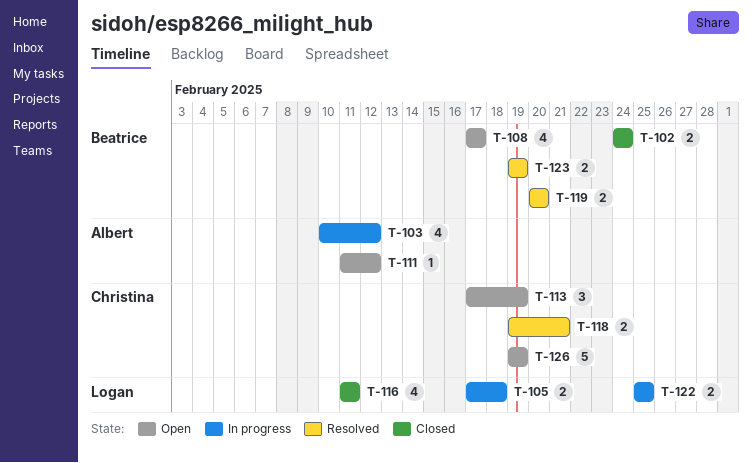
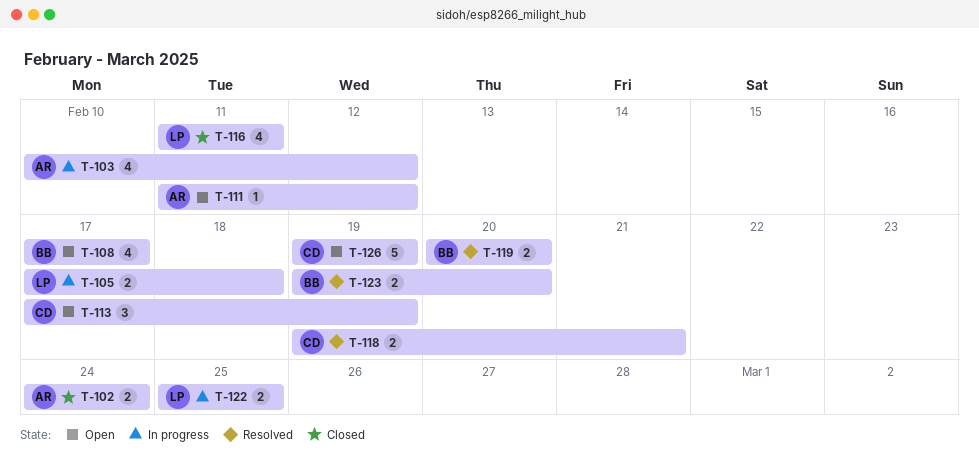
T-102, owner: Beatrice -> Albert
T-123, due: Feb 19 -> Feb 20

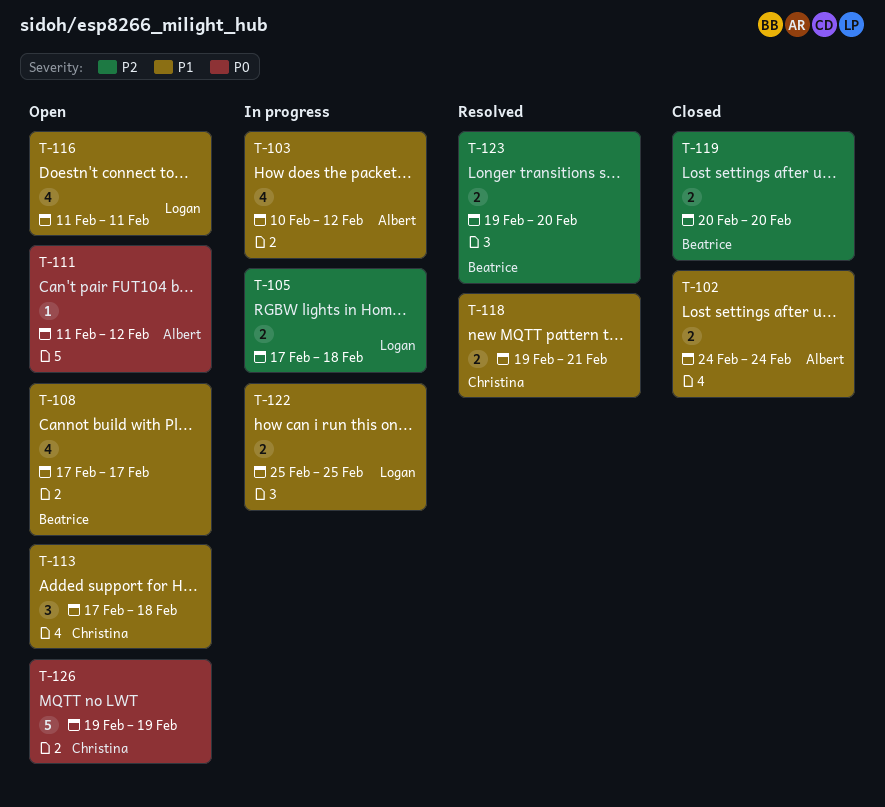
T-113, due: Feb 19 -> Feb 18
T-116, status: Closed -> Open
T-119, status: Resolved -> Closed

